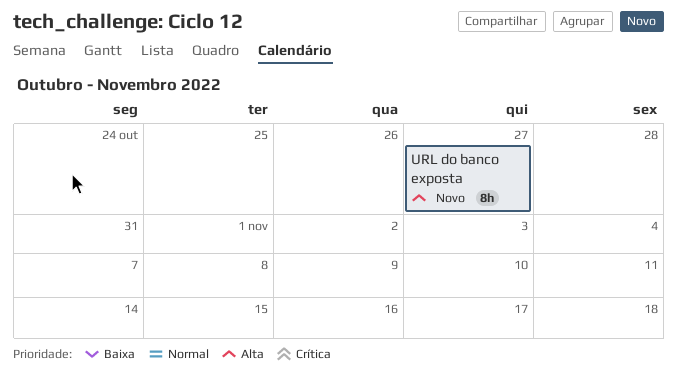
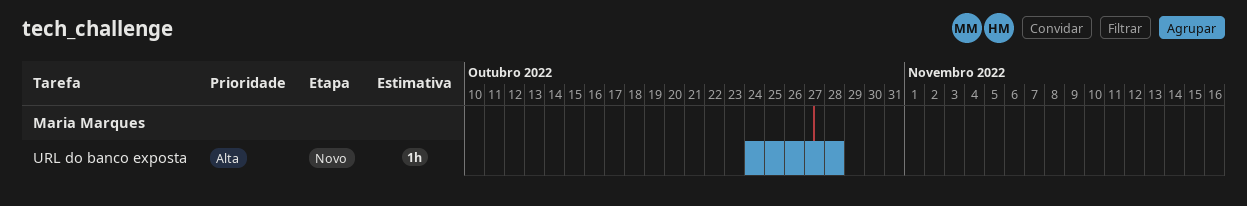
URL do banco exposta, estimate: 8h -> 1h
URL do banco exposta, due: Oct 27 -> Oct 28

